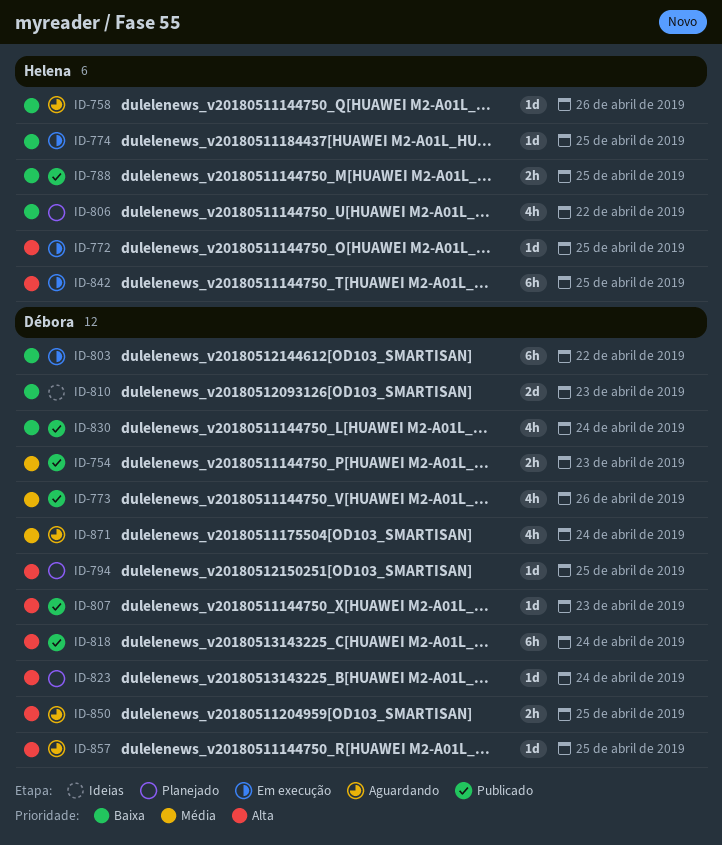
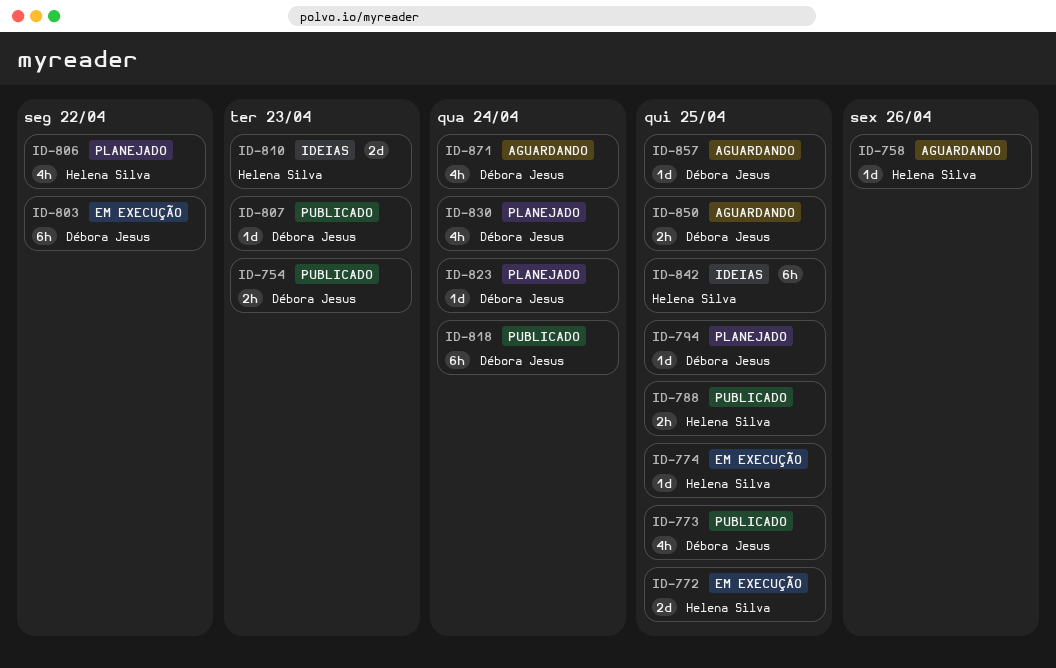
ID-772, estimate: 1d -> 2d
ID-773, due: Apr 26 -> Apr 25
ID-810, owner: Débora Jesus -> Helena Silva
ID-830, status: Publicado -> Planejado
ID-842, status: Em execução -> Ideias

